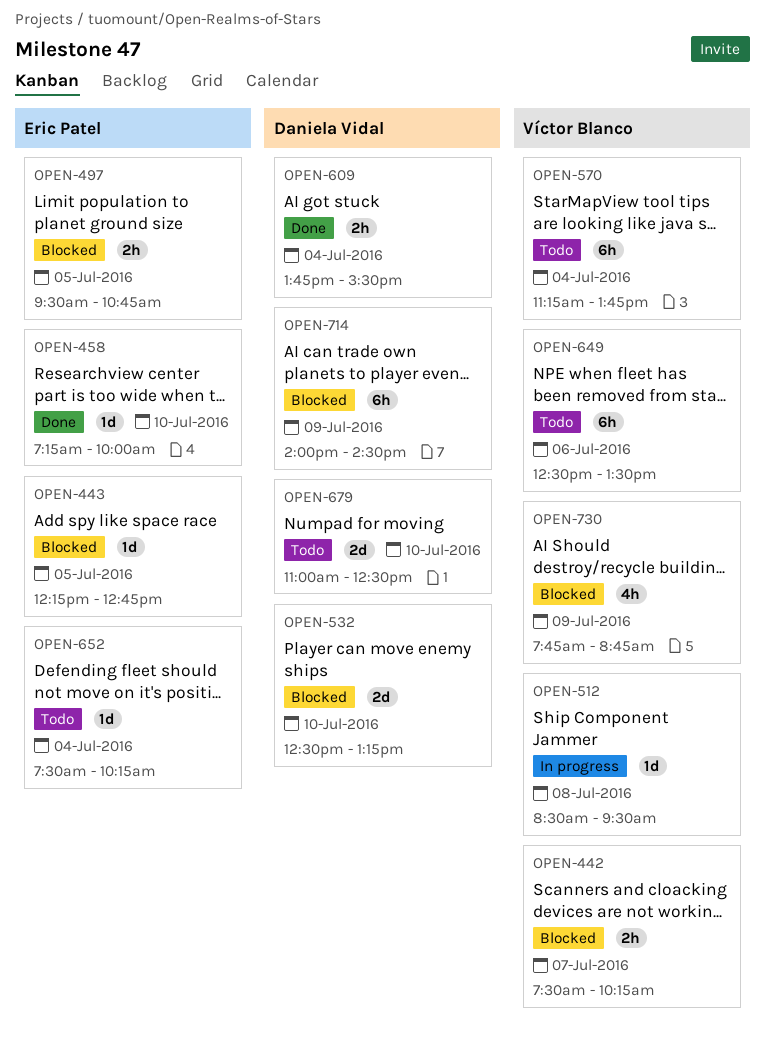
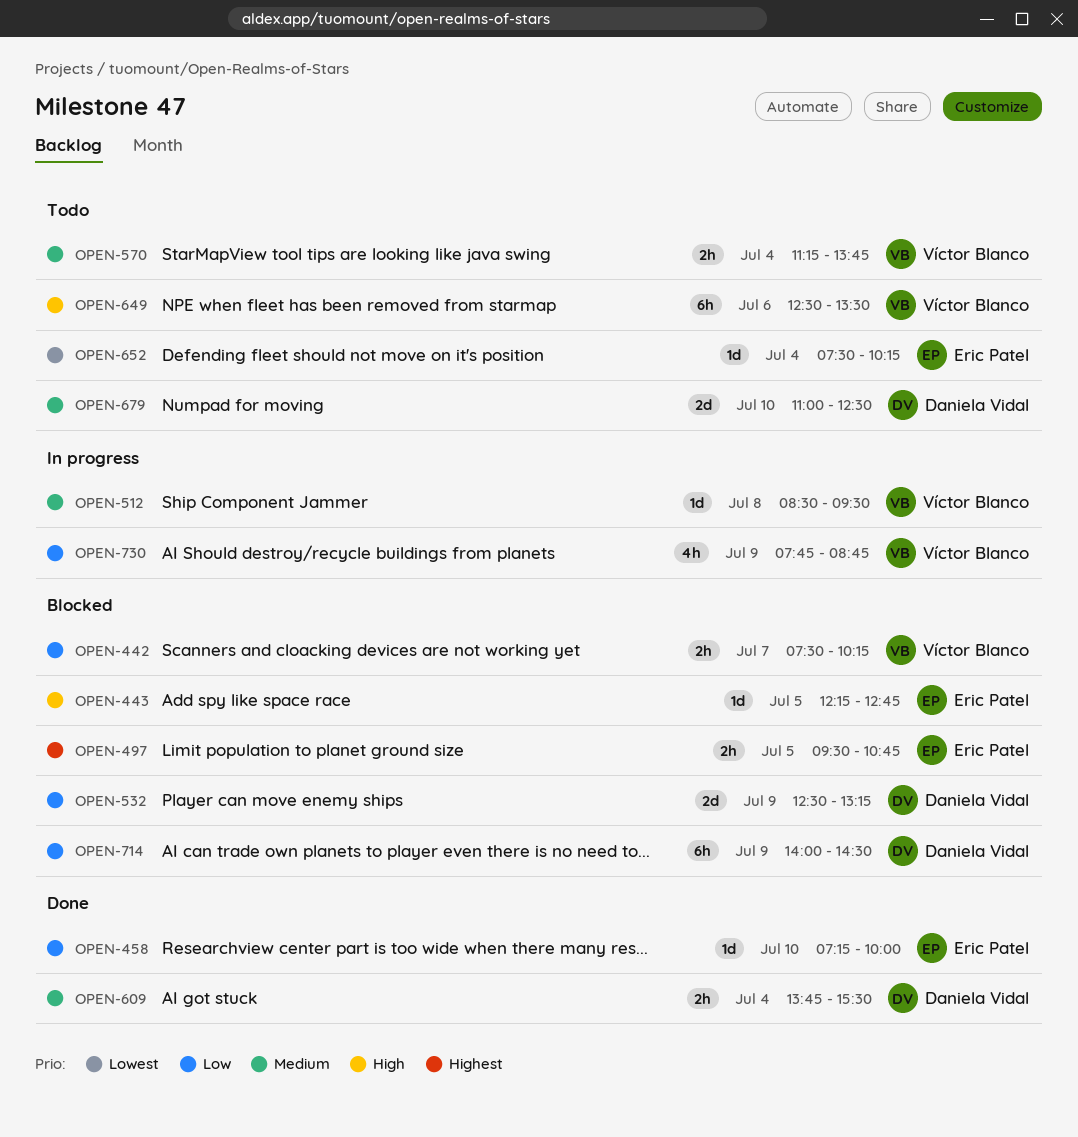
OPEN-532, day: Jul 10 -> Jul 9
OPEN-570, estimate: 6h -> 2h
OPEN-730, status: Blocked -> In progress

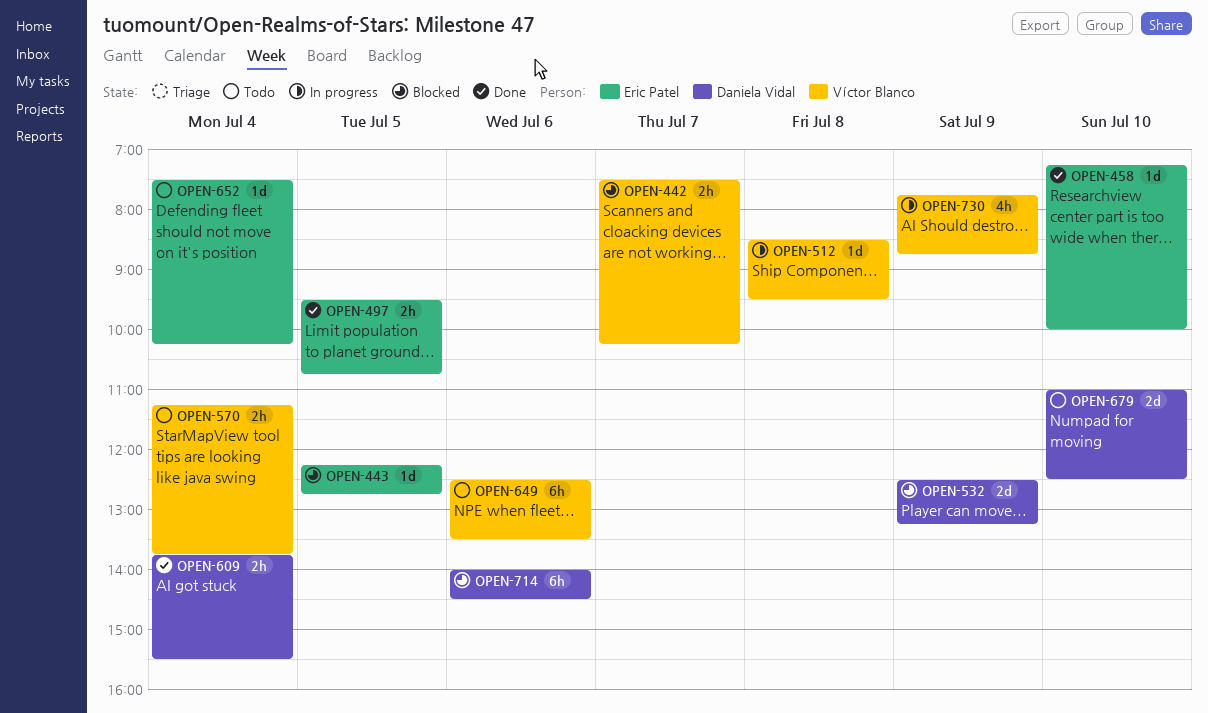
OPEN-497, status: Blocked -> Done
OPEN-714, day: Jul 9 -> Jul 6

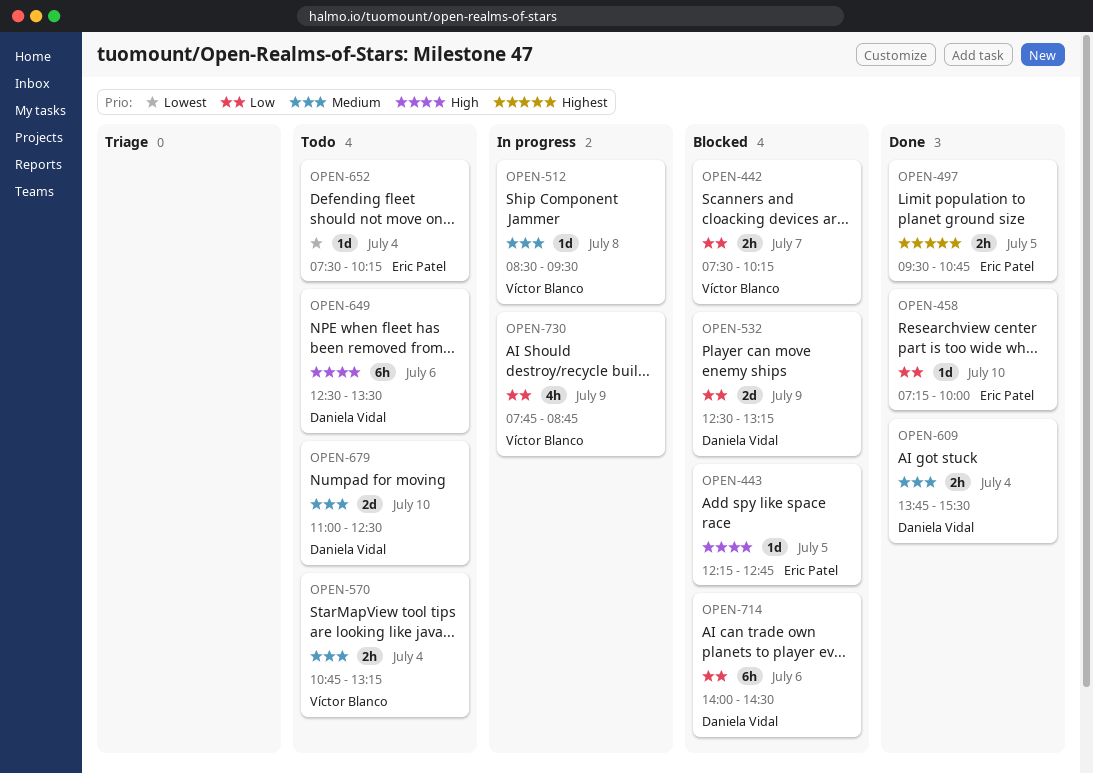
OPEN-570, begins: 11:15 -> 10:45
OPEN-570, ends: 13:45 -> 13:15
OPEN-649, owner: Víctor Blanco -> Daniela Vidal

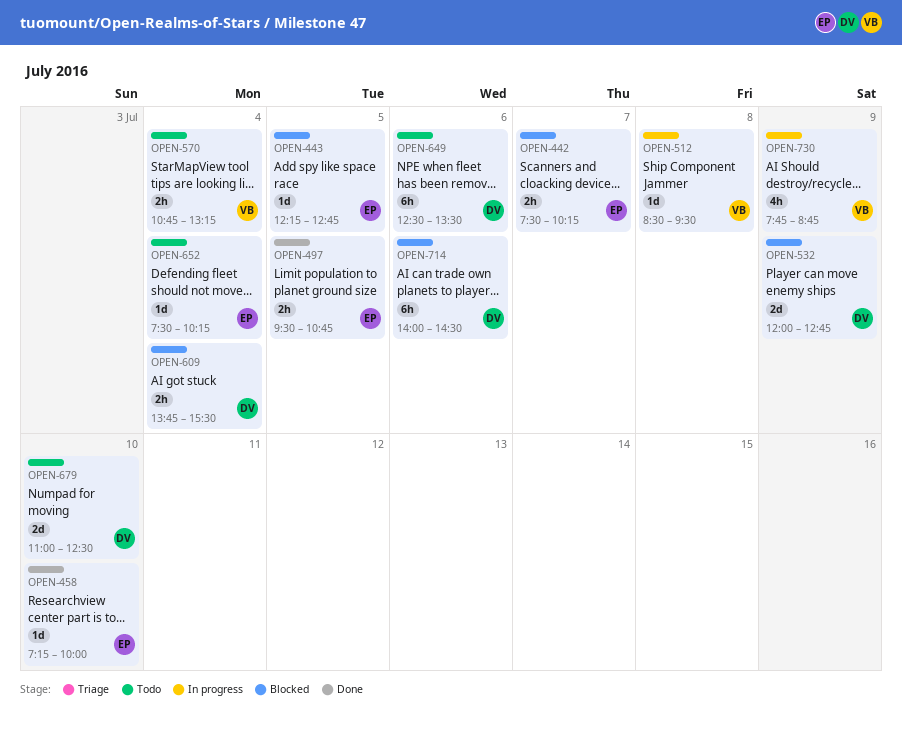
OPEN-442, owner: Víctor Blanco -> Eric Patel
OPEN-532, begins: 12:30 -> 12:00
OPEN-532, ends: 13:15 -> 12:45
OPEN-609, status: Done -> Blocked

